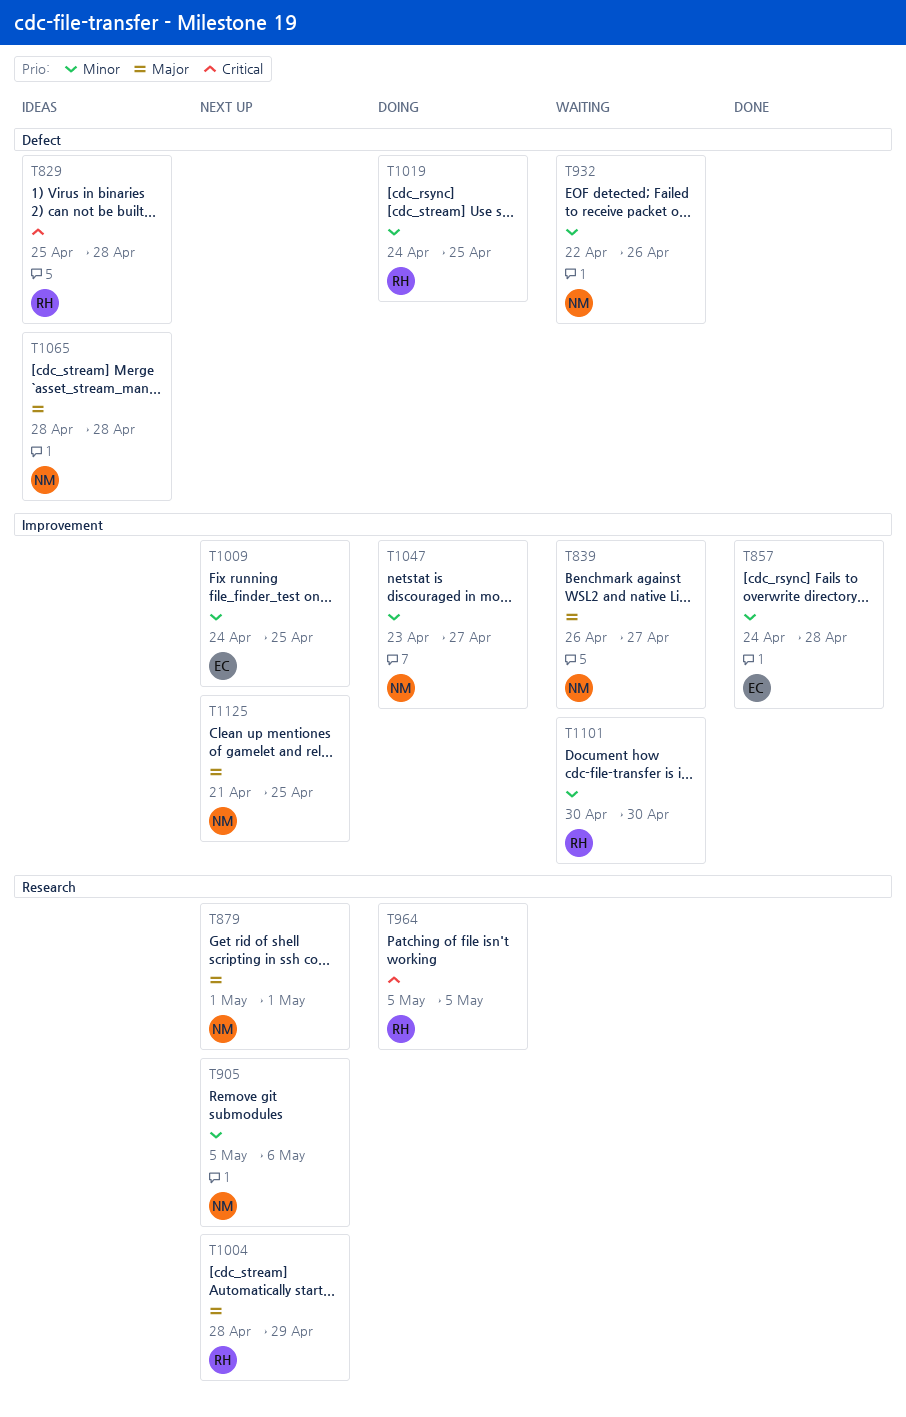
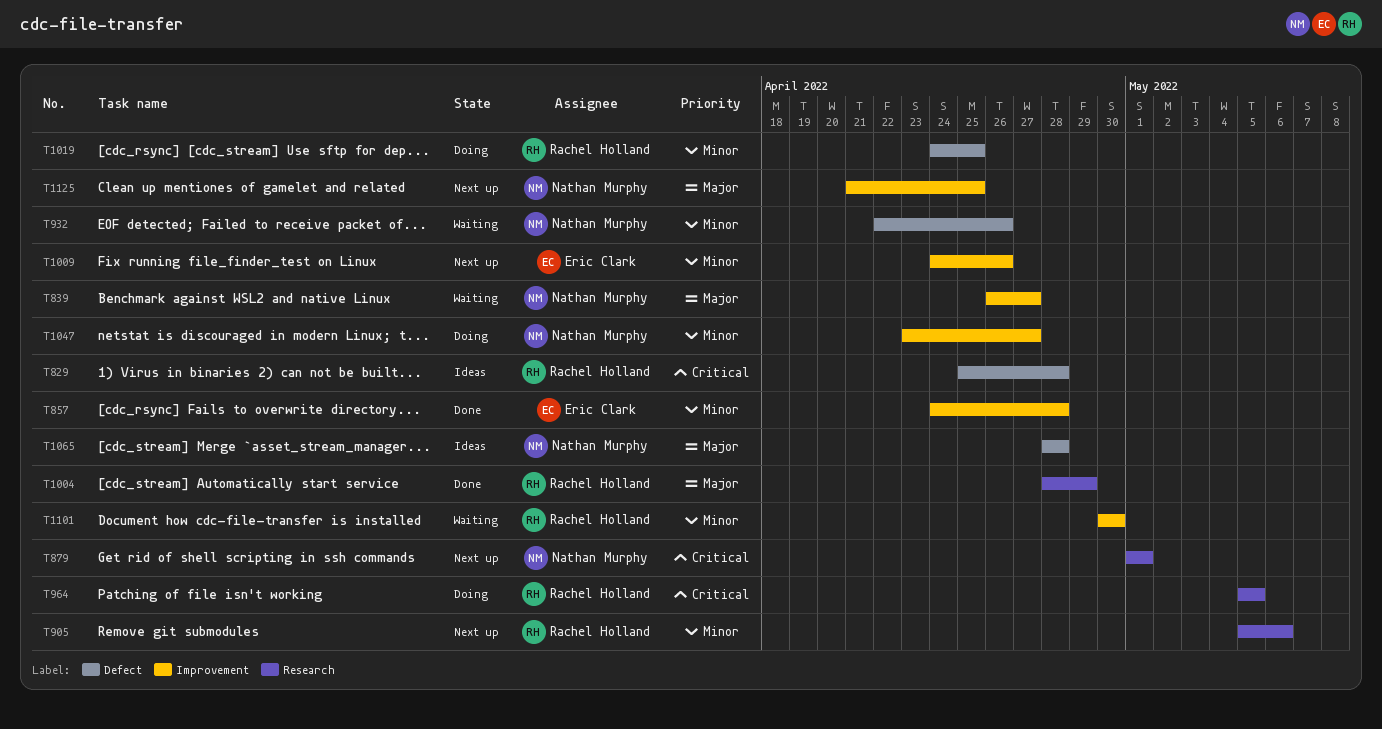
T879, priority: Major -> Critical
T905, owner: Nathan Murphy -> Rachel Holland
T1004, status: Next up -> Done
T1009, due: Apr 25 -> Apr 26

